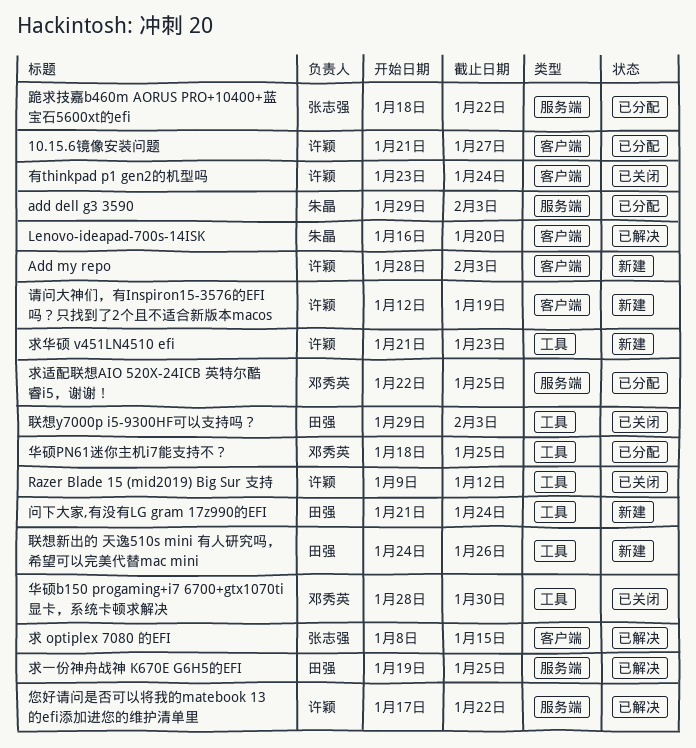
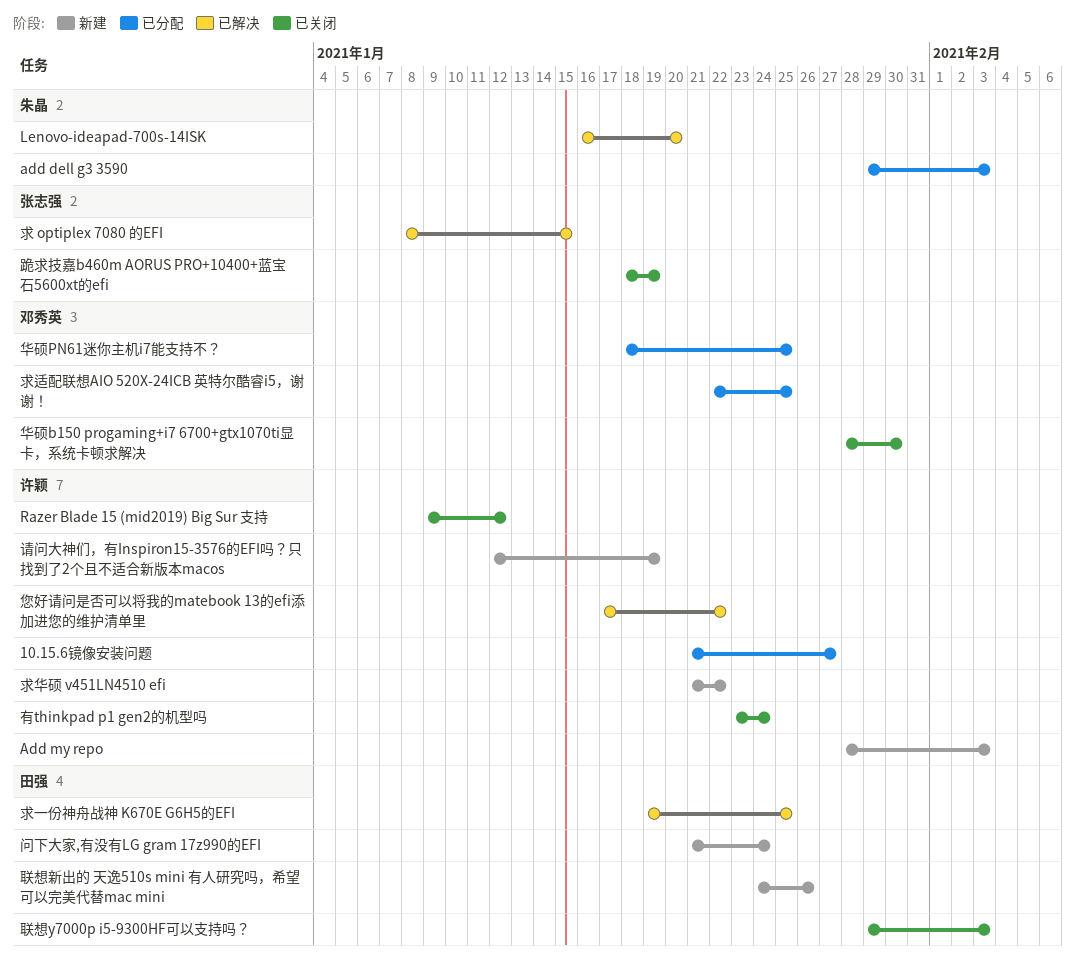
求华硕 v451LN4510 efi, due: Jan 23 -> Jan 22
跪求技嘉b460m AORUS PRO+10400+蓝宝石5600xt的efi, status: 已分配 -> 已关闭
跪求技嘉b460m AORUS PRO+10400+蓝宝石5600xt的efi, due: Jan 22 -> Jan 19

